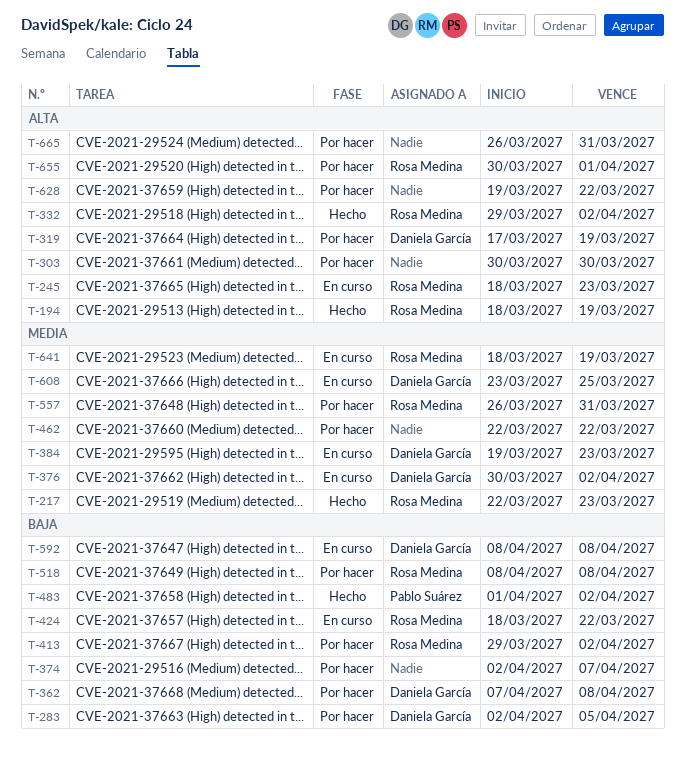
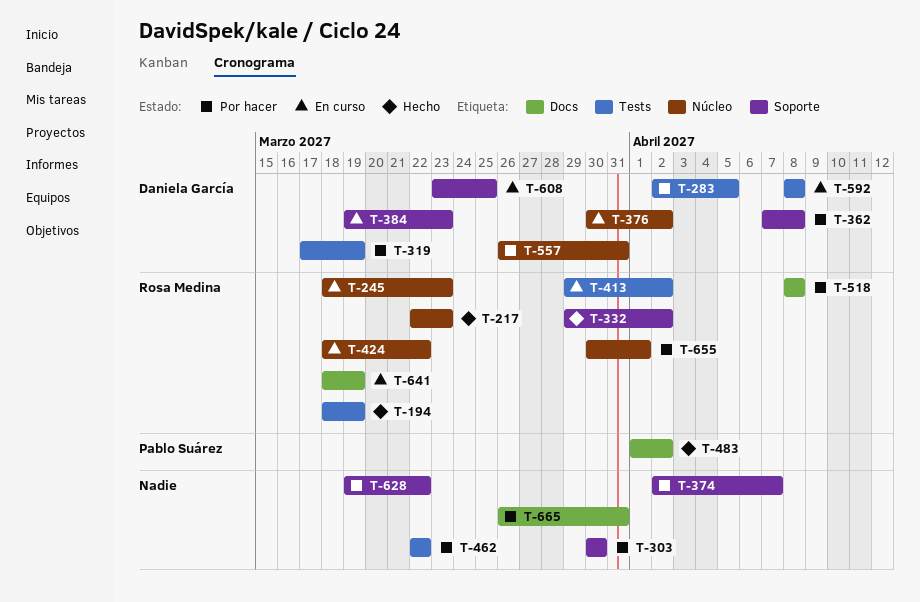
T-413, status: Por hacer -> En curso
T-557, owner: Rosa Medina -> Daniela García

